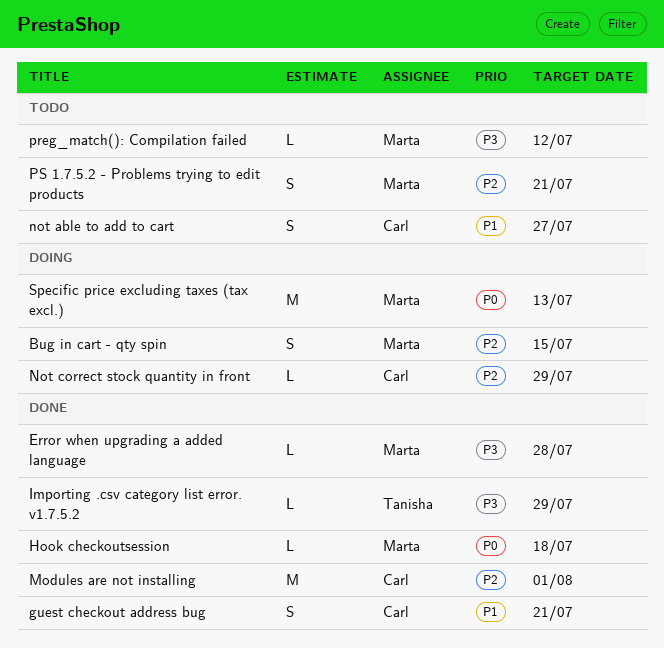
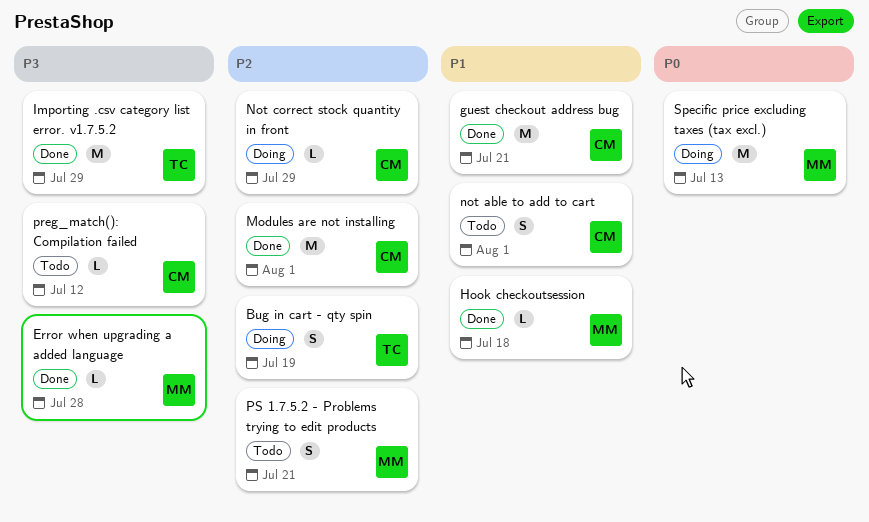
Bug in cart - qty spin, owner: Marta -> Tanisha
Bug in cart - qty spin, due: Jul 15 -> Jul 19
guest checkout address bug, estimate: S -> M
Hook checkoutsession, priority: P0 -> P1
Importing .csv category list error. v1.7.5.2, estimate: L -> M
not able to add to cart, due: Jul 27 -> Aug 1
preg_match(): Compilation failed, owner: Marta -> Carl

